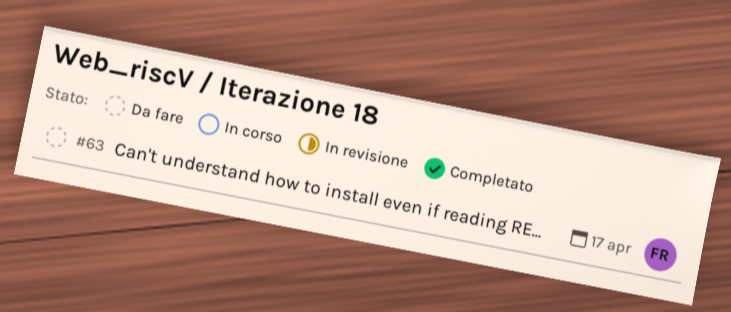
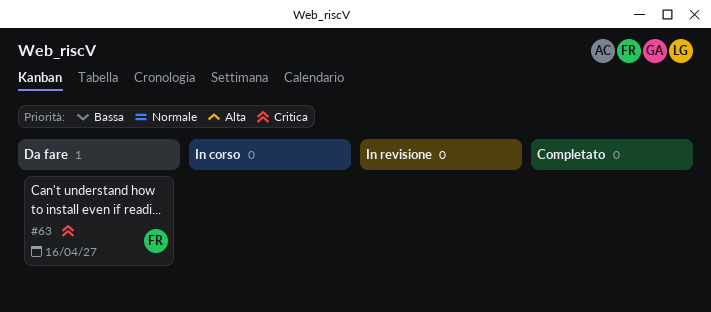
#63, due: Apr 17 -> Apr 16

